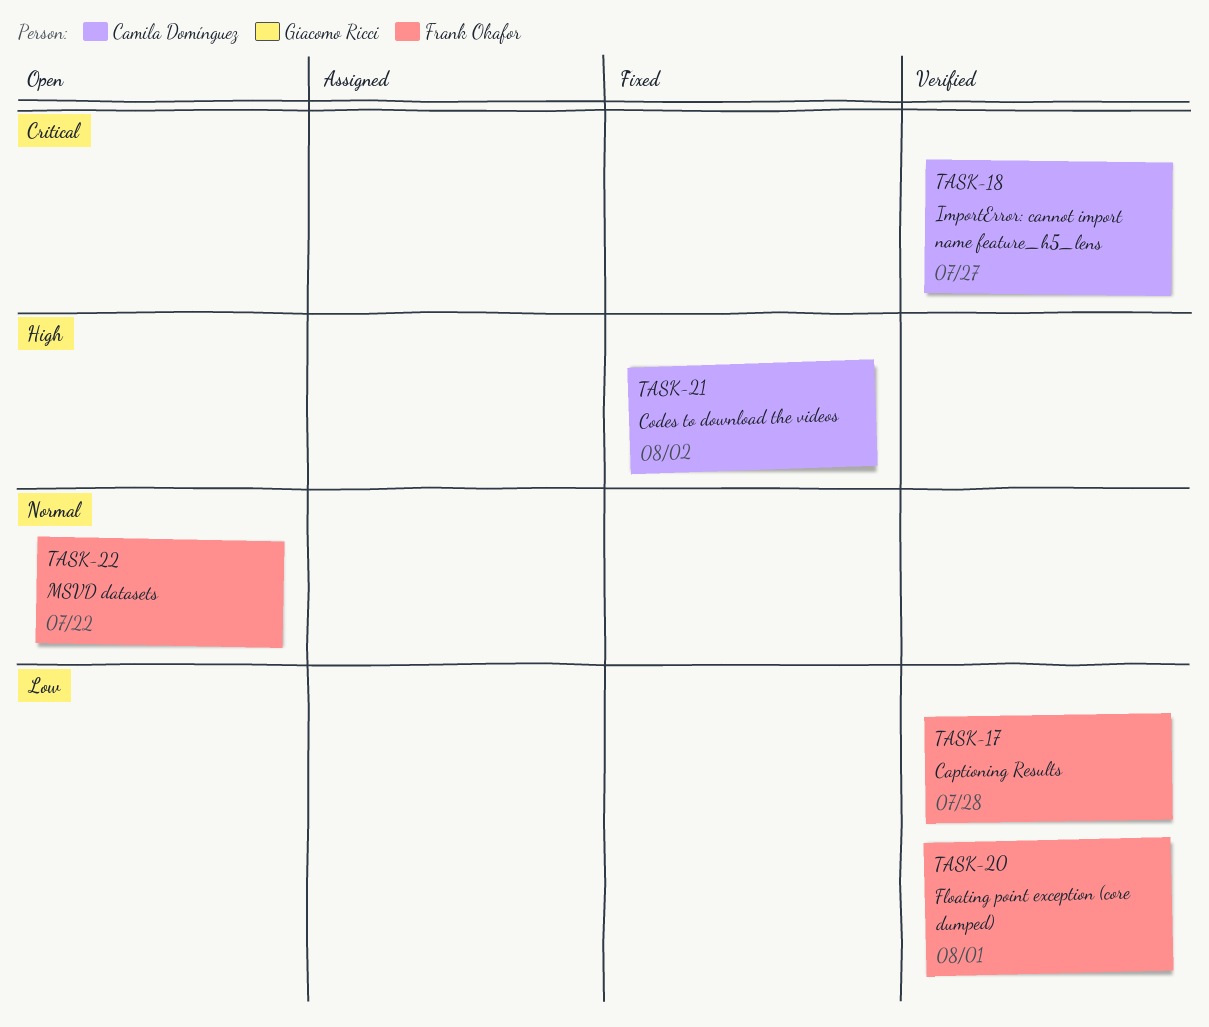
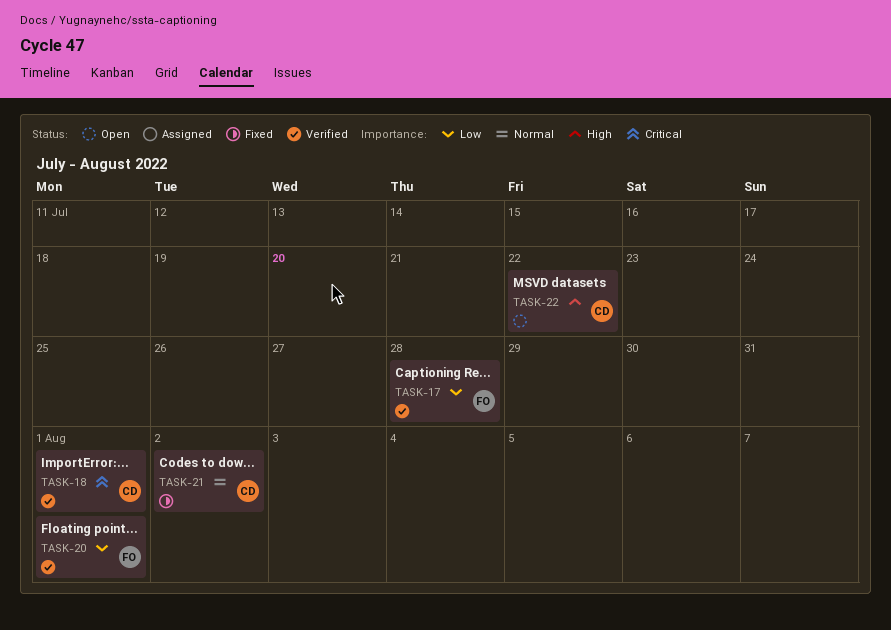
TASK-18, due: Jul 27 -> Aug 1
TASK-21, priority: High -> Normal
TASK-22, owner: Frank Okafor -> Camila Domínguez
TASK-22, priority: Normal -> High

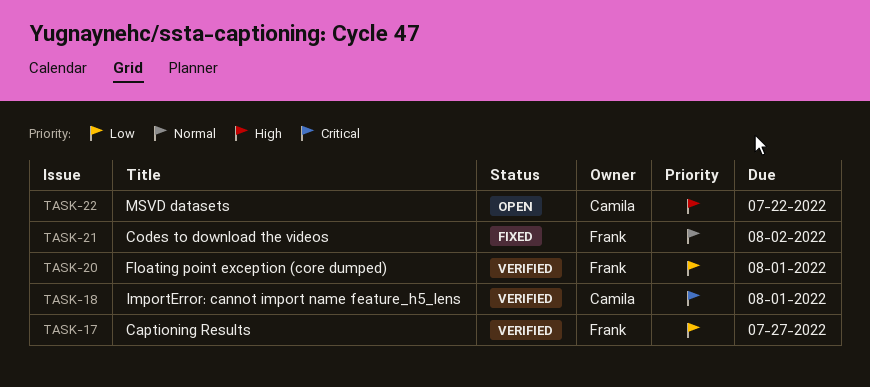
TASK-17, due: Jul 28 -> Jul 27
TASK-21, owner: Camila -> Frank

